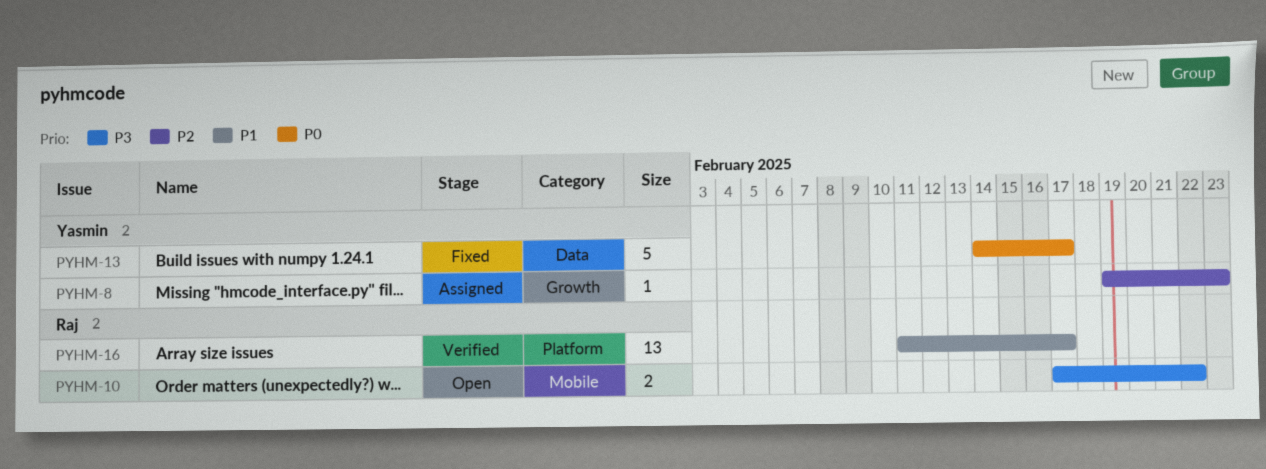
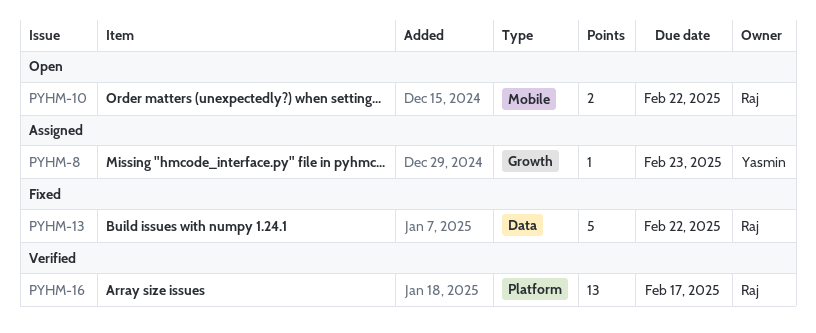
PYHM-13, owner: Yasmin -> Raj
PYHM-13, due: Feb 17 -> Feb 22

